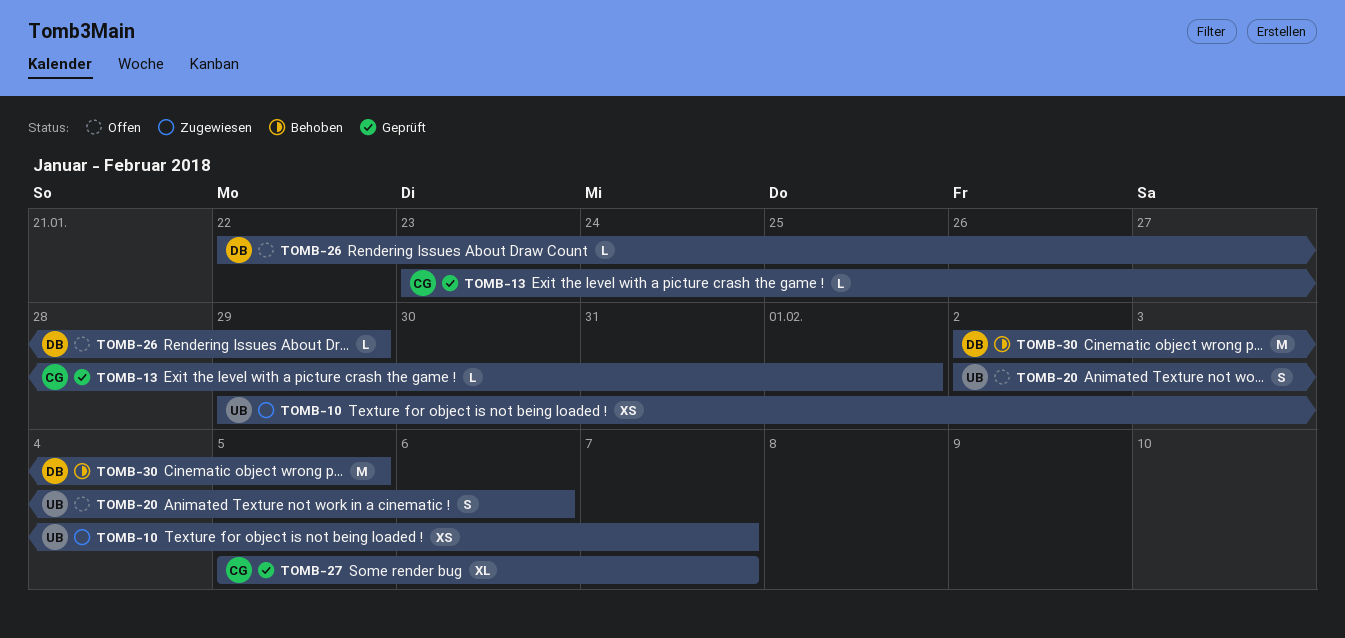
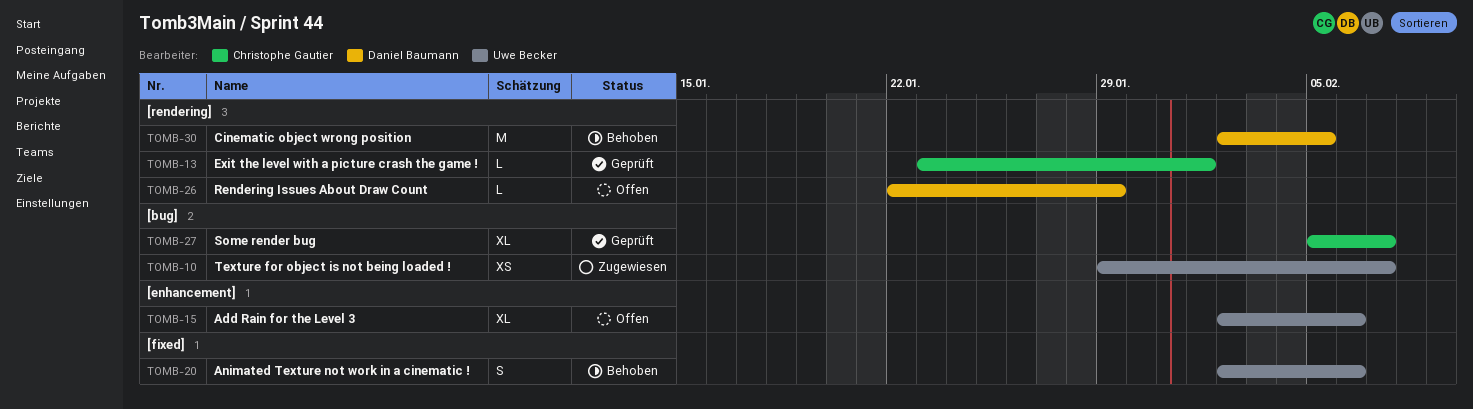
TOMB-15: none -> present
TOMB-20, status: Offen -> Behoben

